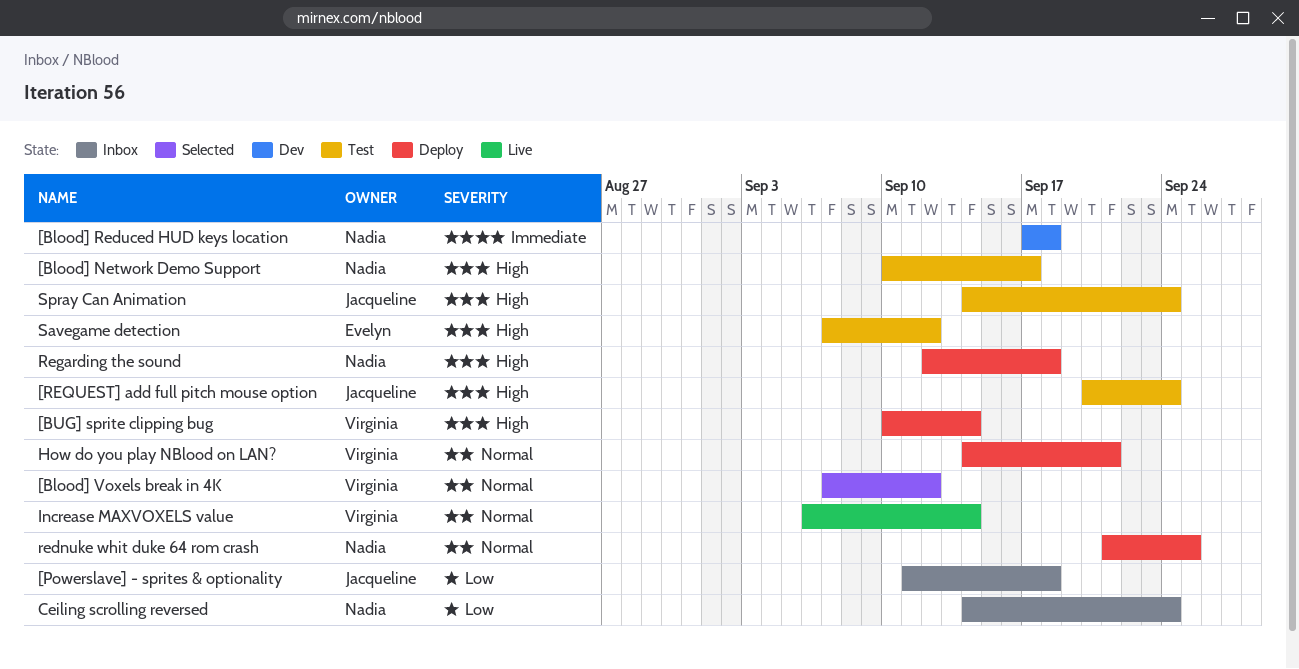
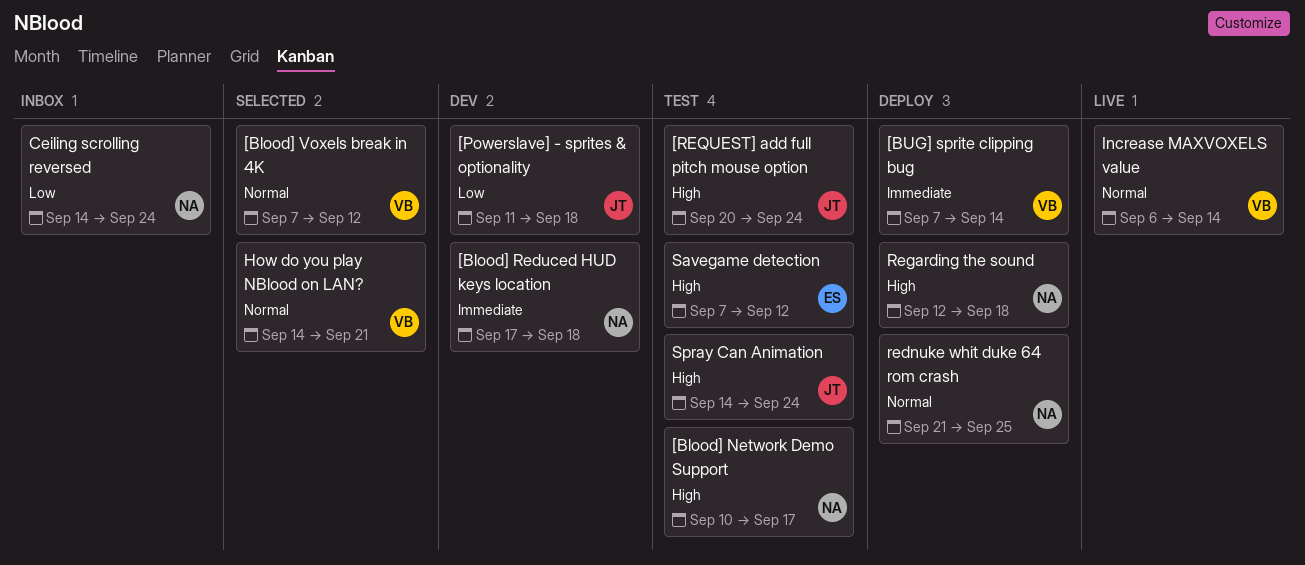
[BUG] sprite clipping bug, priority: High -> Immediate
[BUG] sprite clipping bug, start: Sep 10 -> Sep 7
[Powerslave] - sprites & optionality, status: Inbox -> Dev
How do you play NBlood on LAN?, status: Deploy -> Selected

